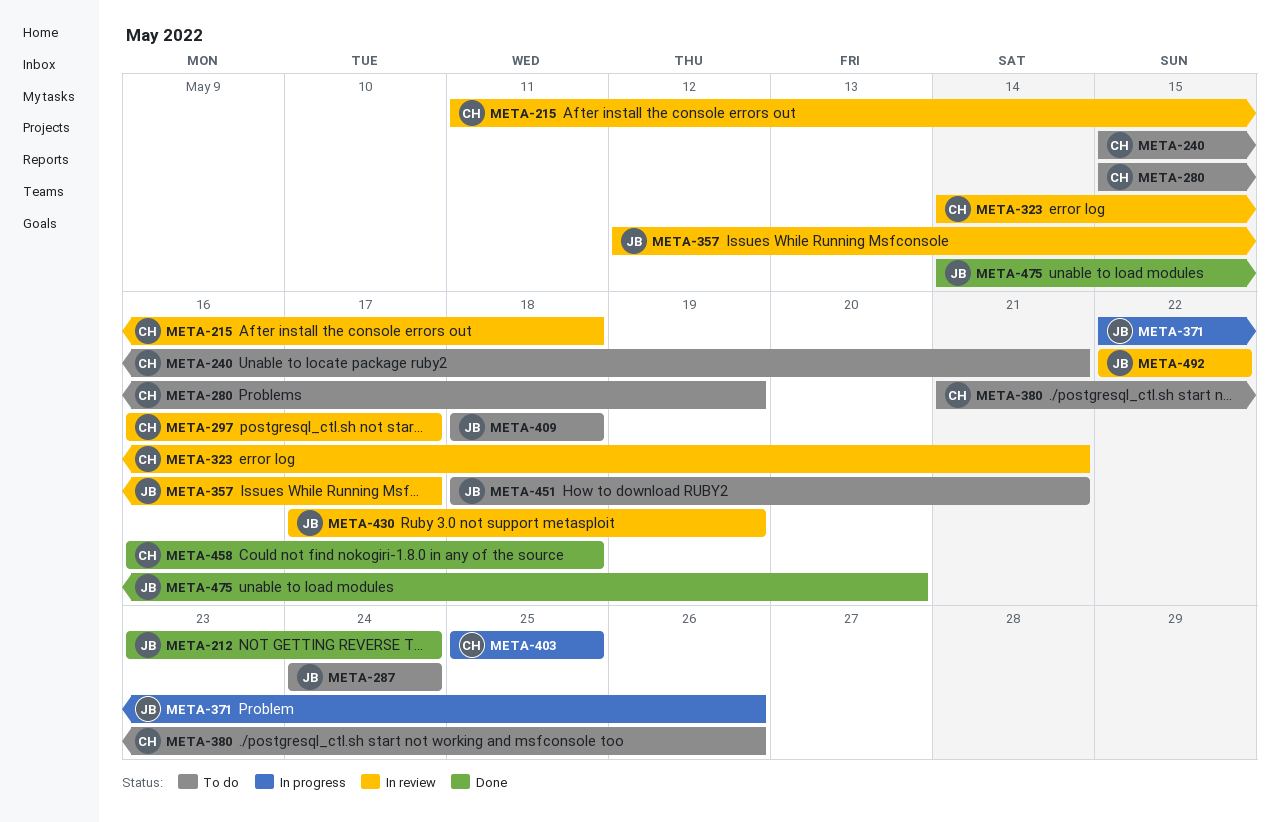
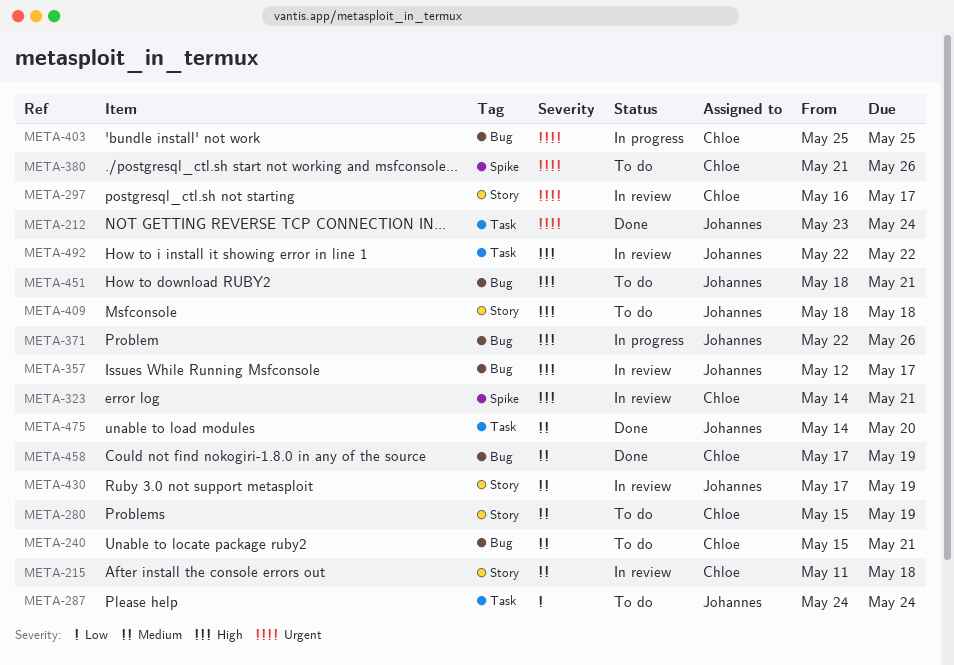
META-458, start: May 16 -> May 17
META-458, due: May 18 -> May 19

